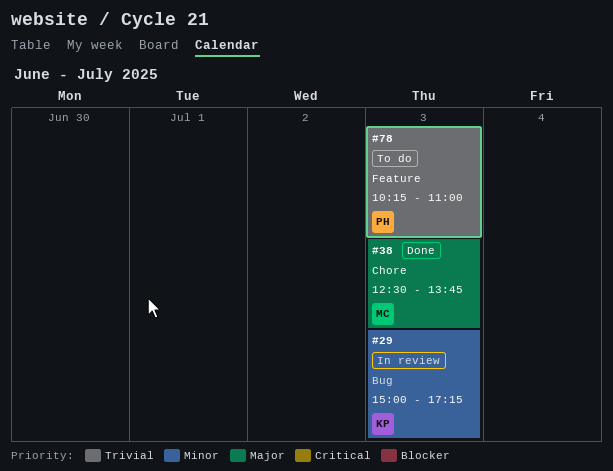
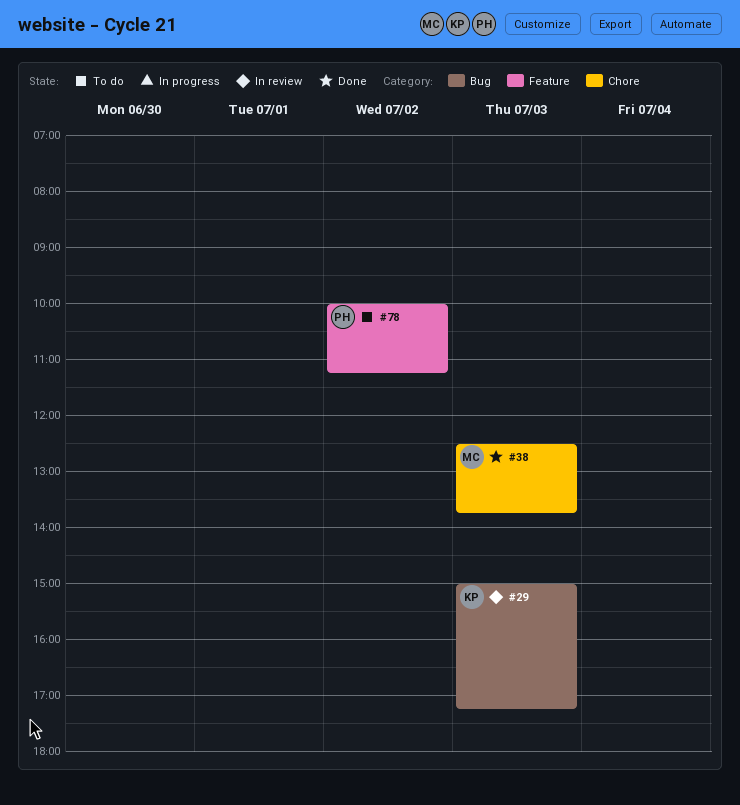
#78, day: Jul 3 -> Jul 2
#78, begins: 10:15 -> 10:00
#78, ends: 11:00 -> 11:15

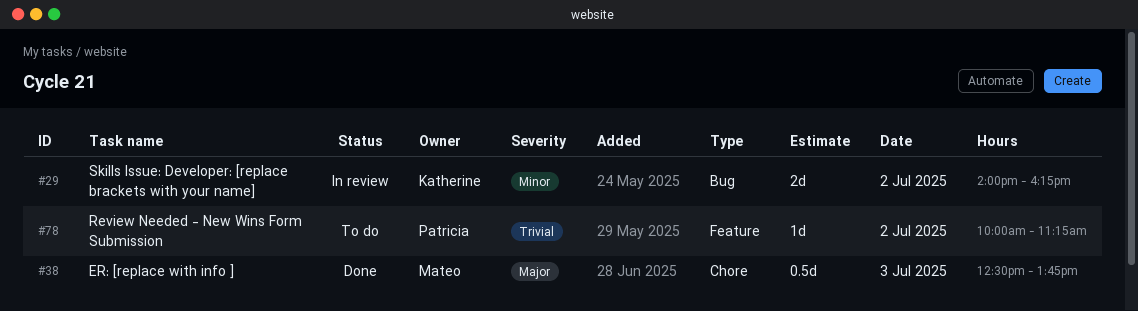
#29, day: Jul 3 -> Jul 2
#29, begins: 15:00 -> 14:00
#29, ends: 17:15 -> 16:15

